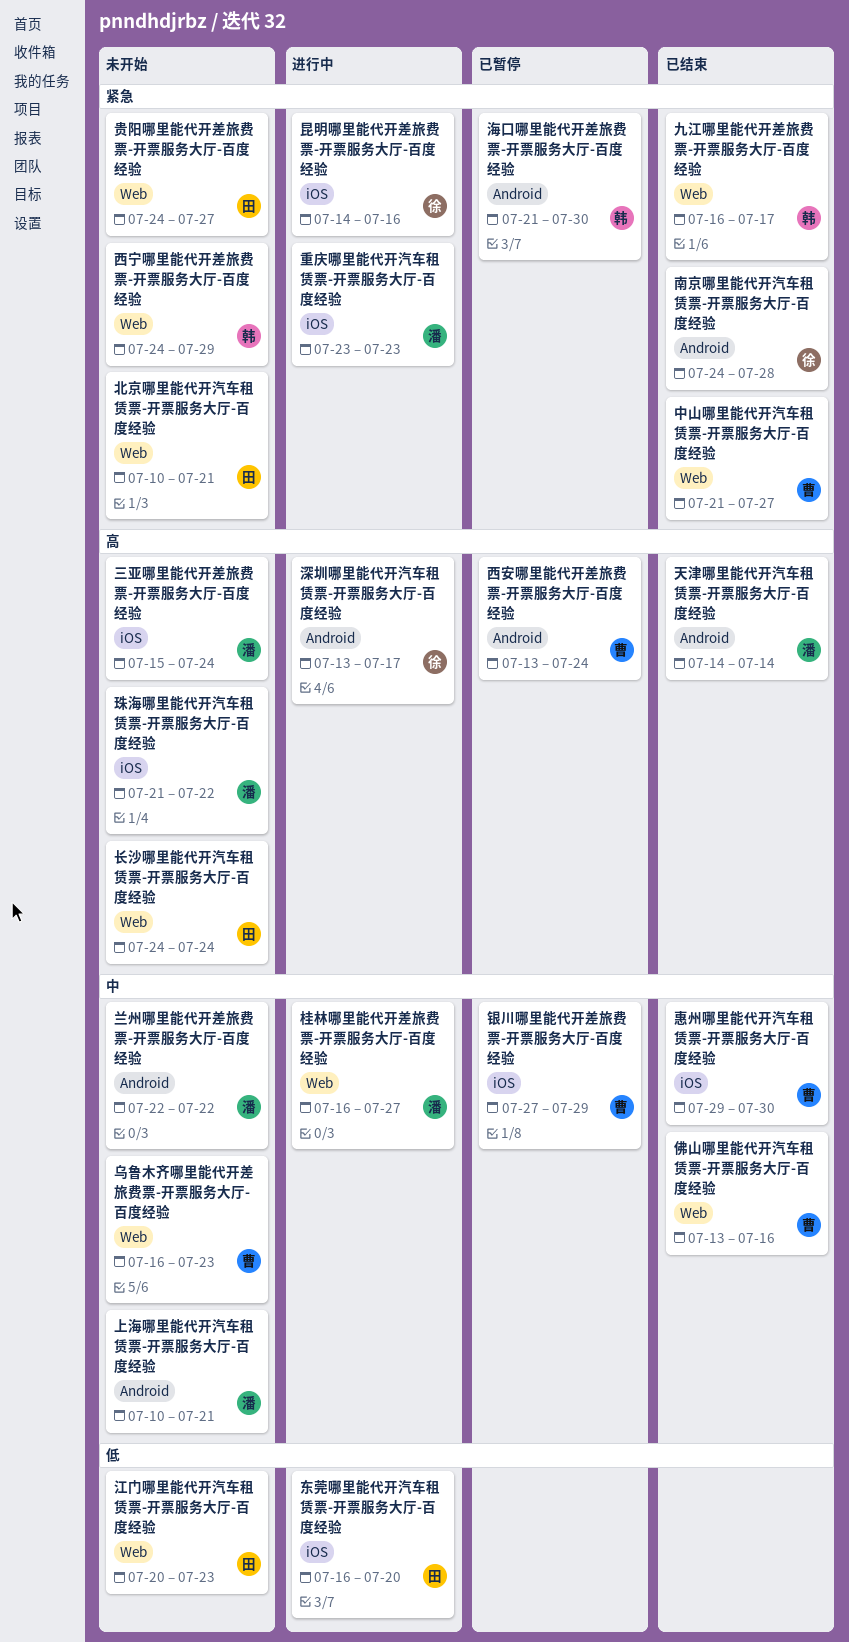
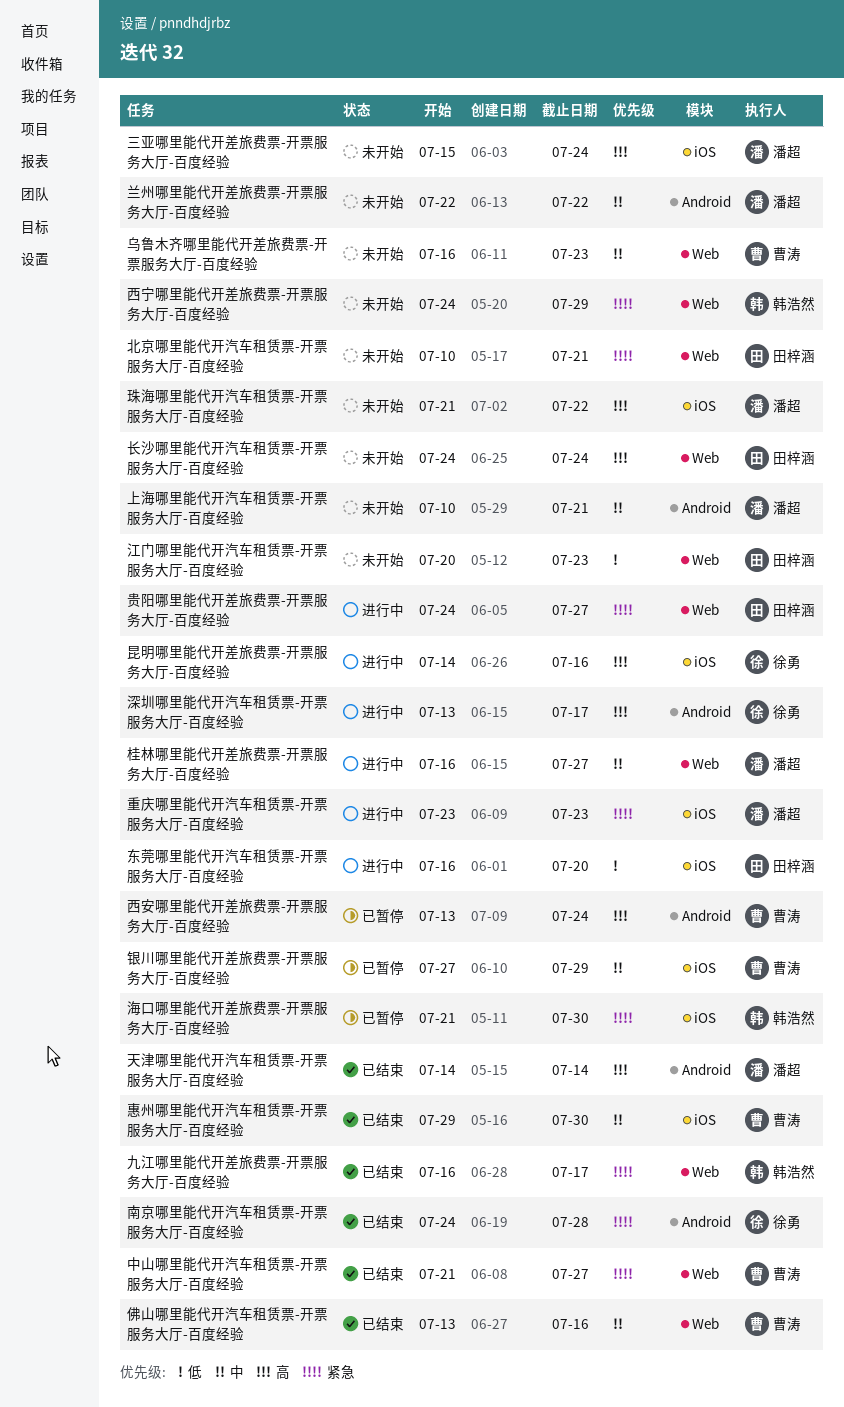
昆明哪里能代开差旅费票-开票服务大厅-百度经验, priority: 紧急 -> 高
海口哪里能代开差旅费票-开票服务大厅-百度经验, label: Android -> iOS
贵阳哪里能代开差旅费票-开票服务大厅-百度经验, status: 未开始 -> 进行中

